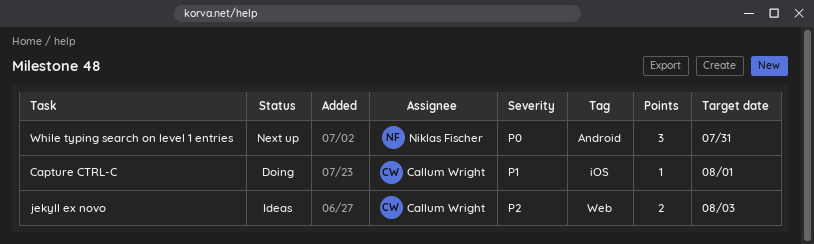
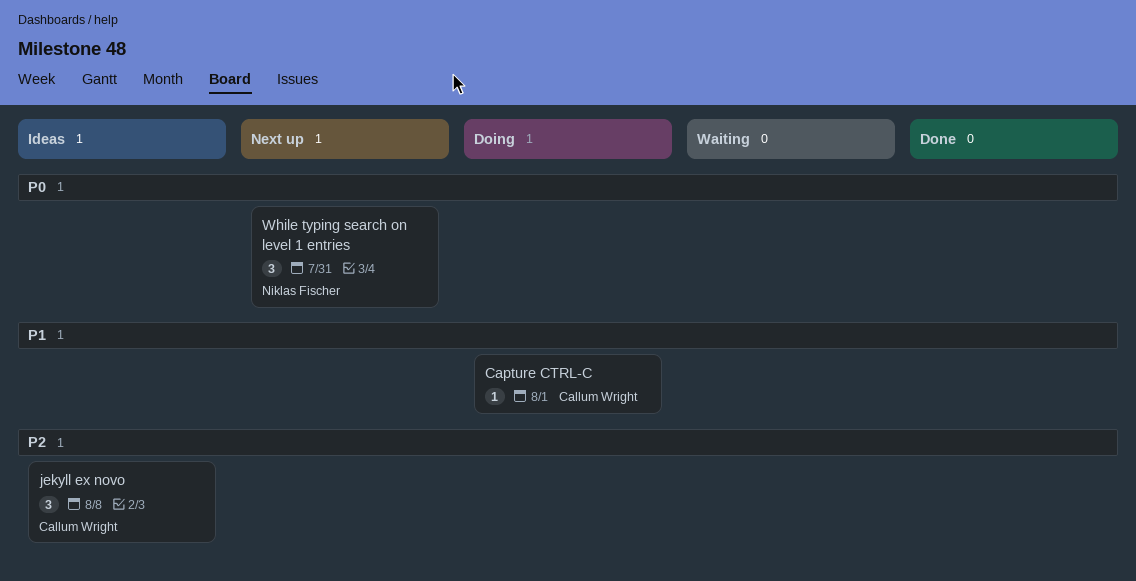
jekyll ex novo, estimate: 2 -> 3
jekyll ex novo, due: Aug 3 -> Aug 8

